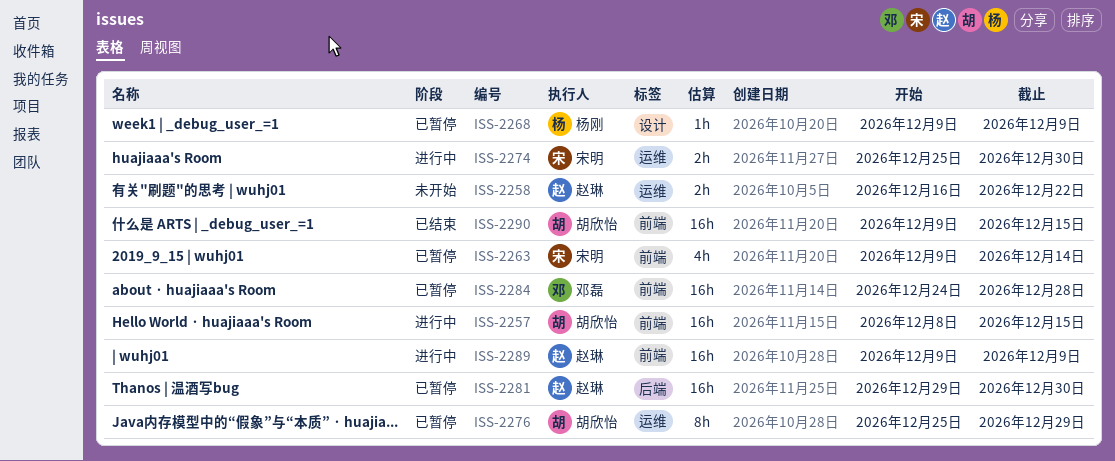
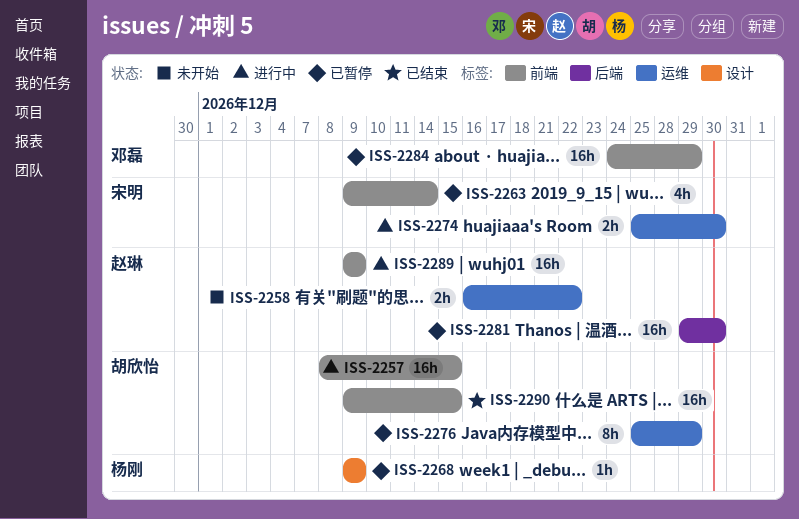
ISS-2284, due: Dec 28 -> Dec 29

